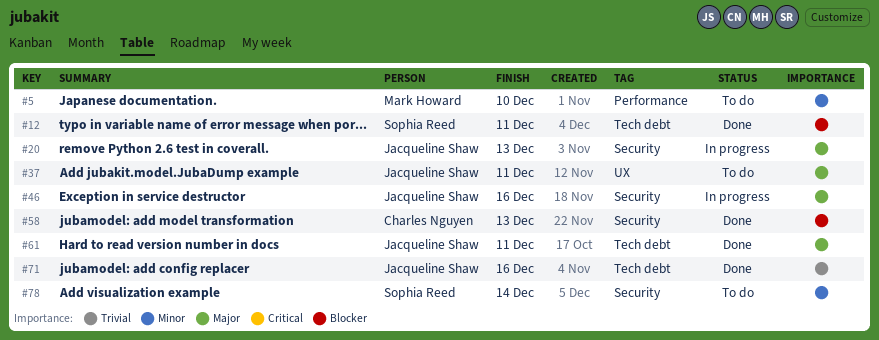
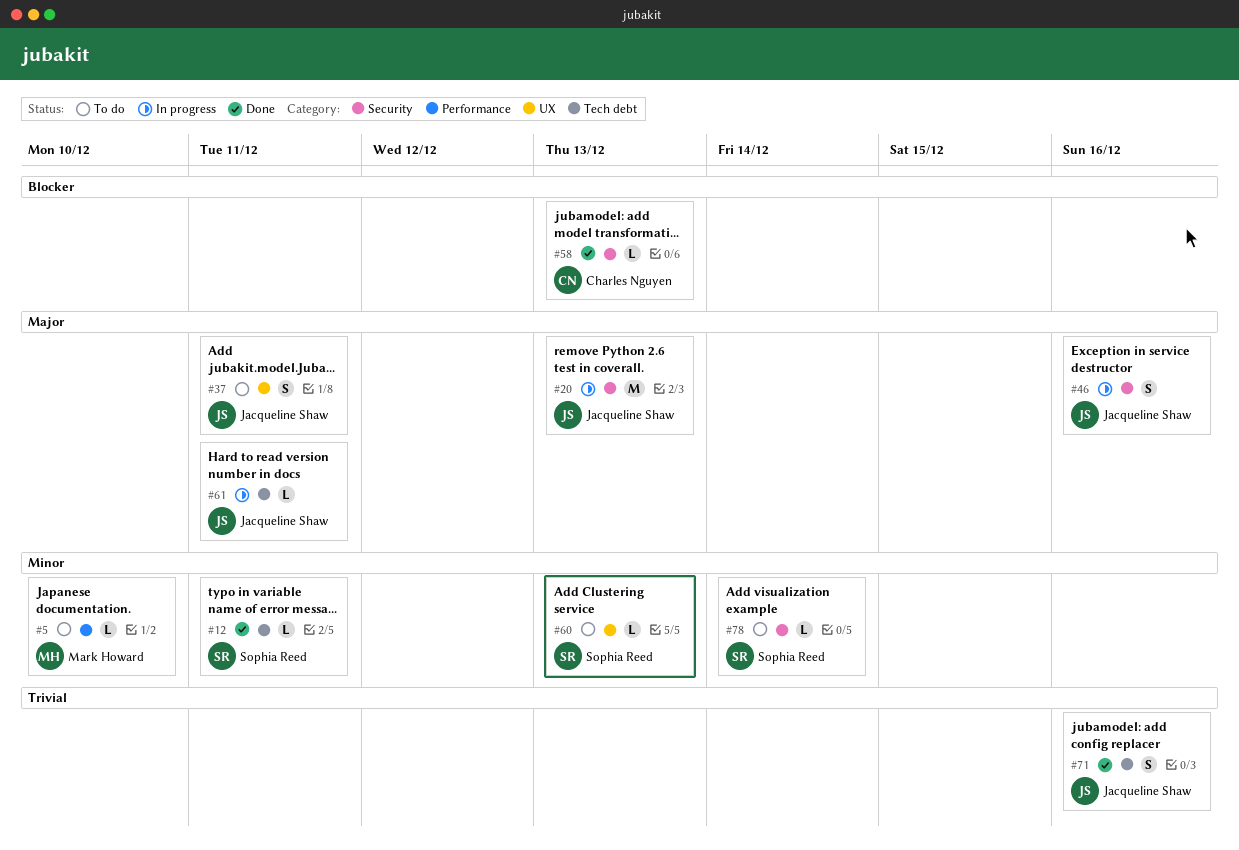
#12, priority: Blocker -> Minor
#60: none -> present
#61, status: Done -> In progress

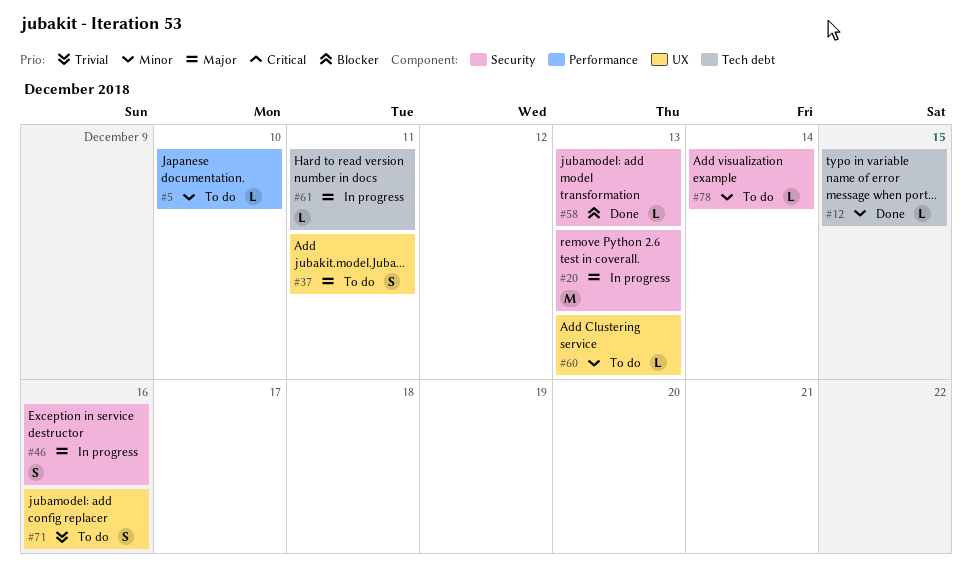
#12, due: Dec 11 -> Dec 15
#71, status: Done -> To do
#71, label: Tech debt -> UX

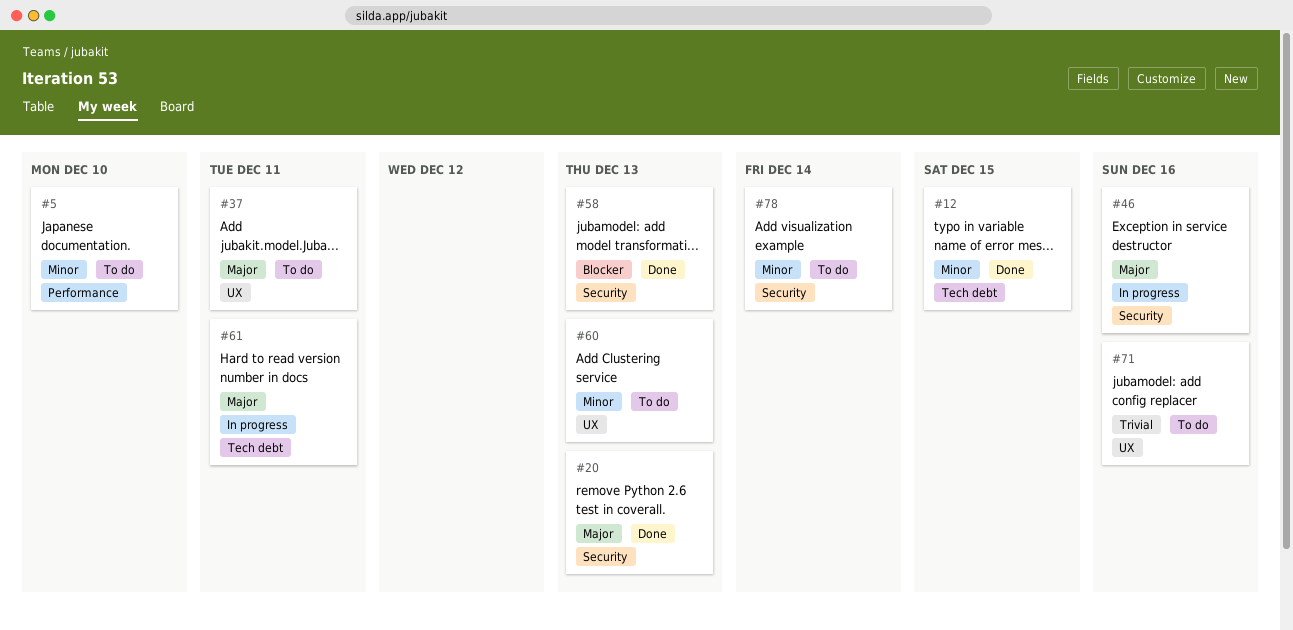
#20, status: In progress -> Done

